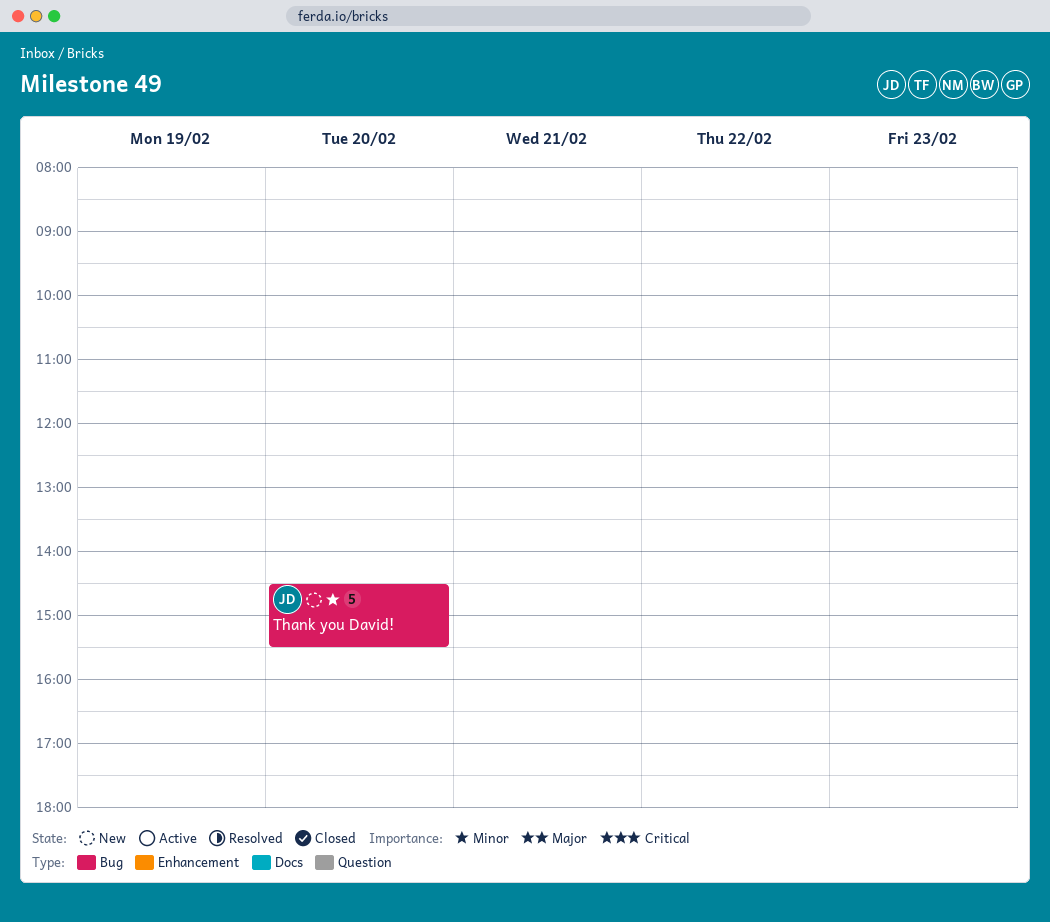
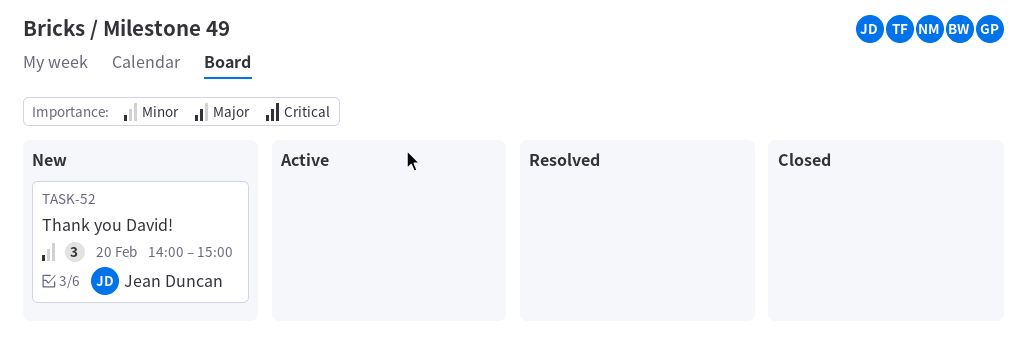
Thank you David!, estimate: 5 -> 3
Thank you David!, begins: 14:30 -> 14:00
Thank you David!, ends: 15:30 -> 15:00

